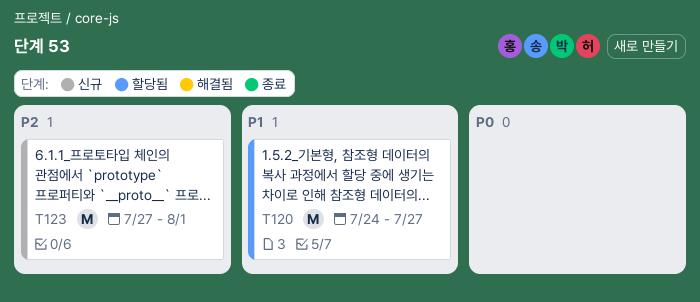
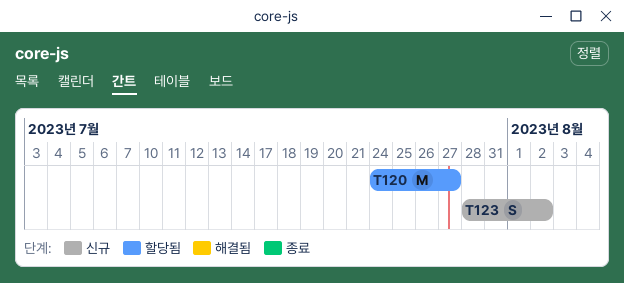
T123, estimate: M -> S
T123, start: Jul 27 -> Jul 28
T123, due: Aug 1 -> Aug 2

